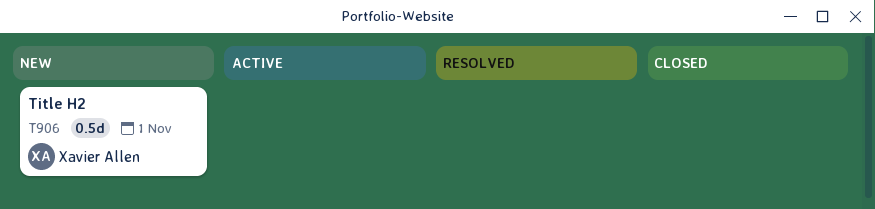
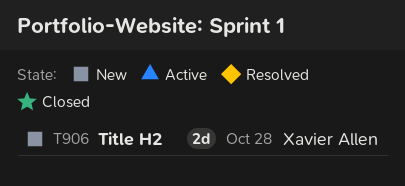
T906, estimate: 0.5d -> 2d
T906, due: Nov 1 -> Oct 28

